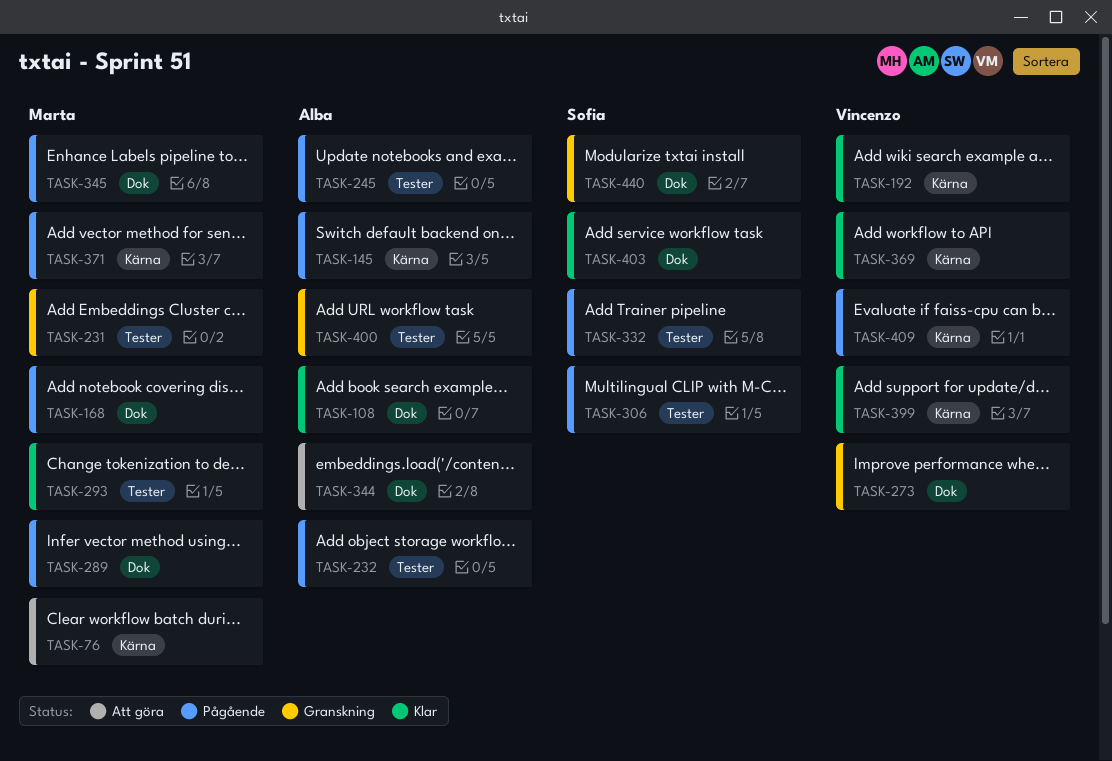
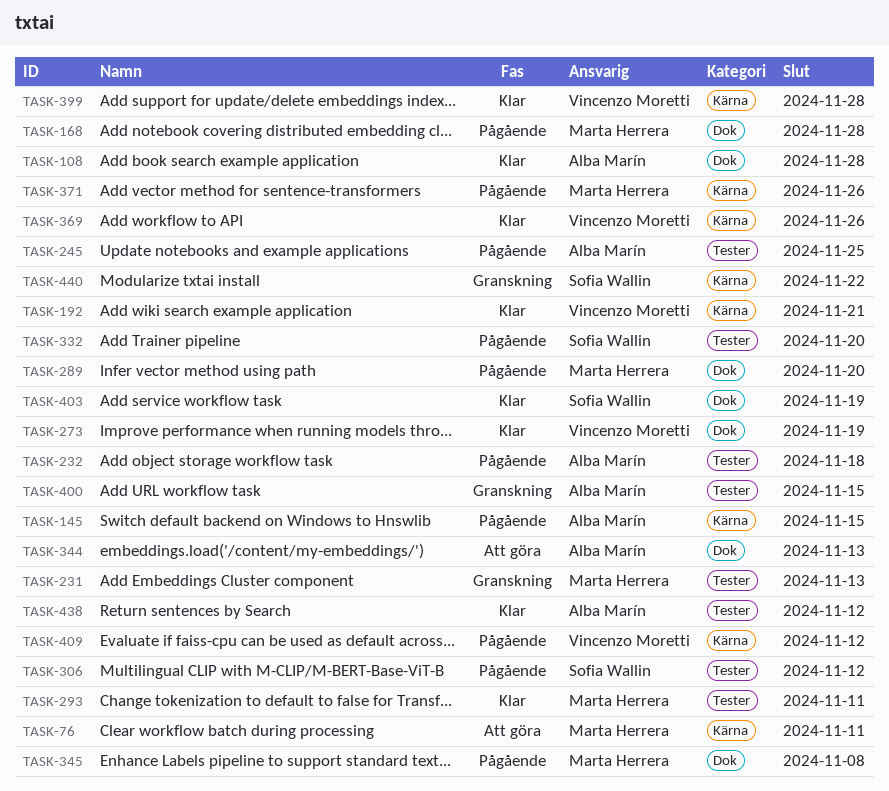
TASK-273, status: Granskning -> Klar
TASK-438: none -> present
TASK-440, label: Dok -> Kärna

